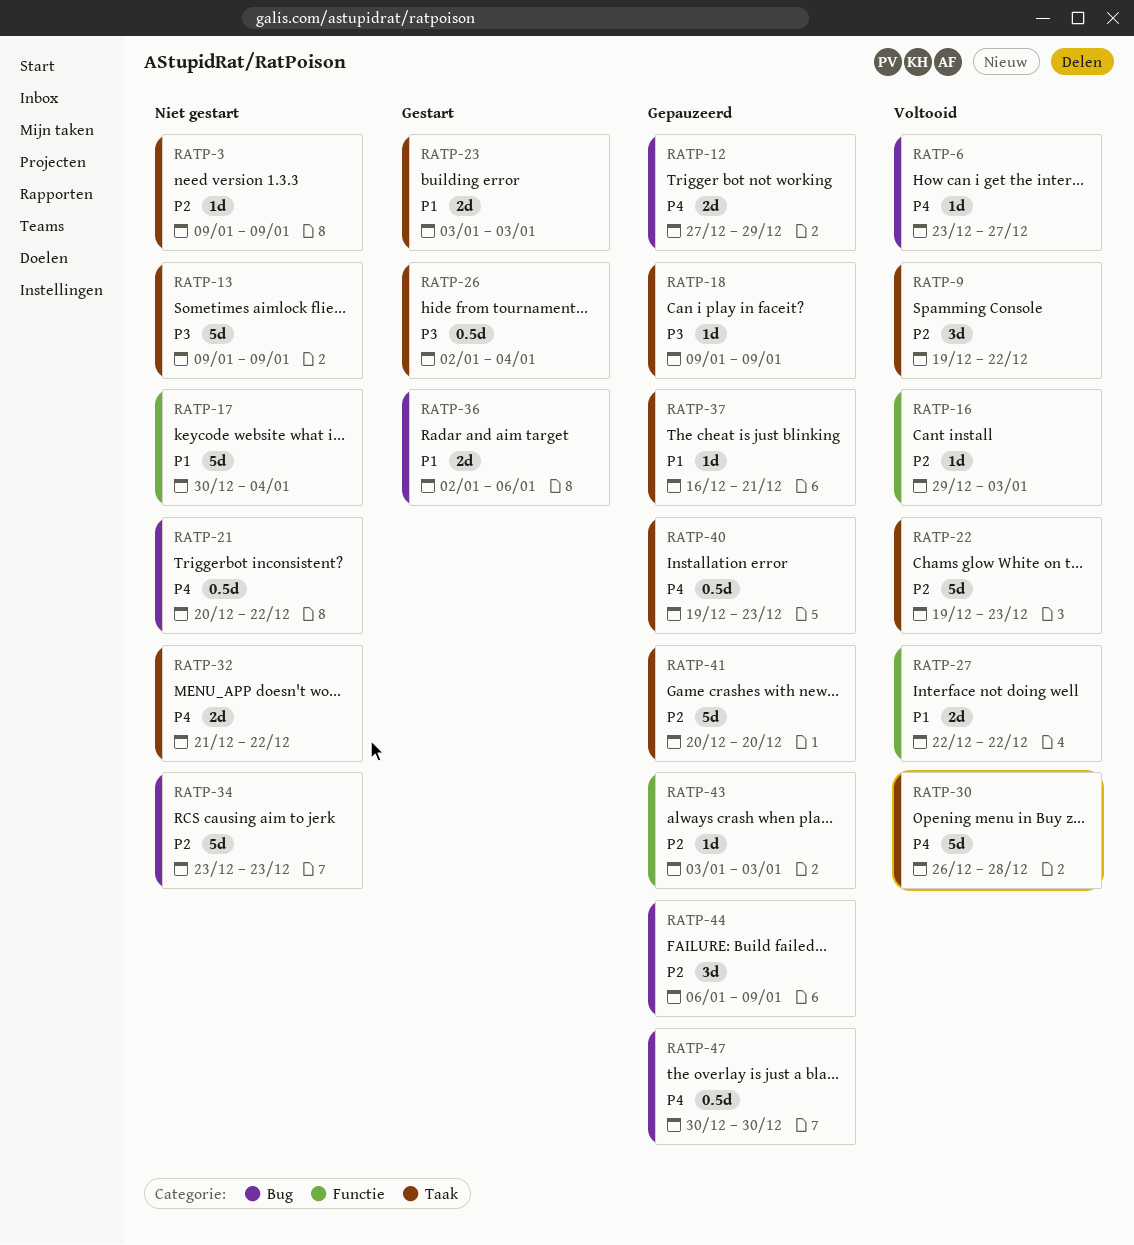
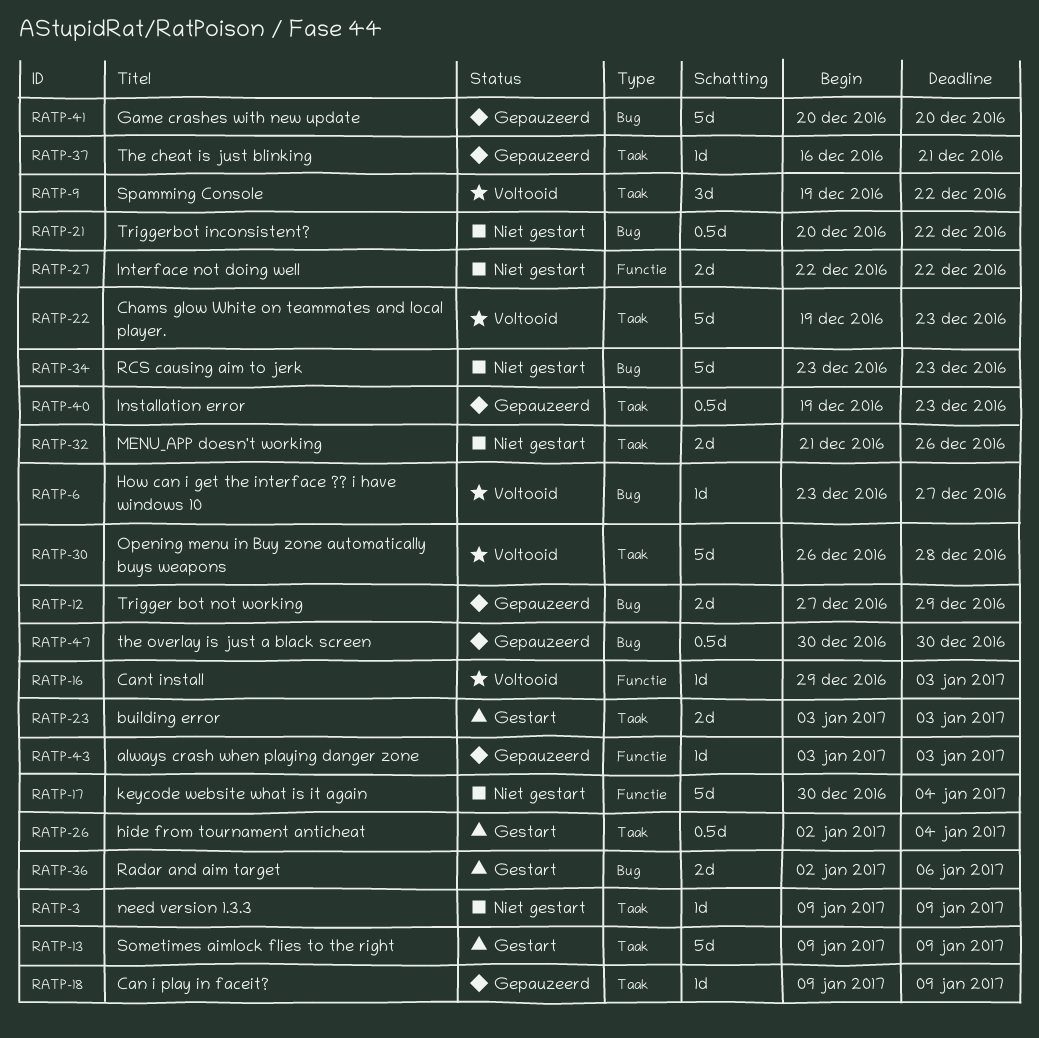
RATP-13, status: Niet gestart -> Gestart
RATP-27, status: Voltooid -> Niet gestart
RATP-32, due: Dec 22 -> Dec 26
RATP-41, label: Taak -> Bug
RATP-44: present -> none

